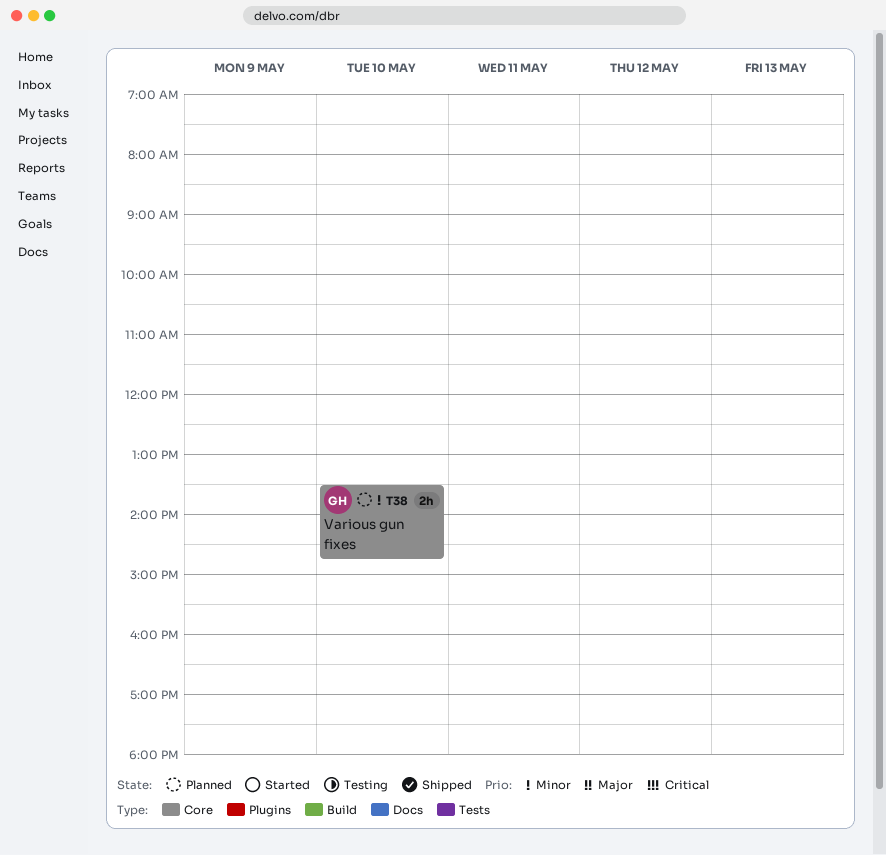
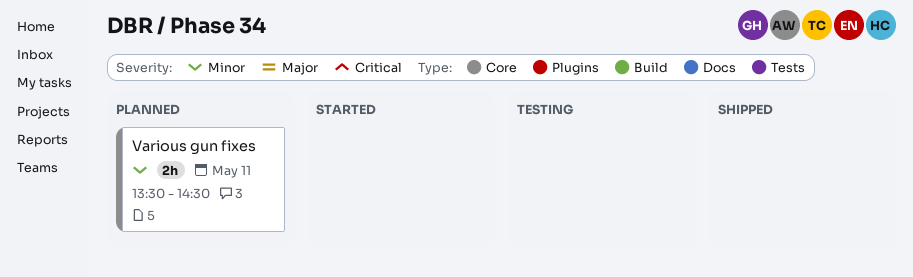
Various gun fixes, day: May 10 -> May 11
Various gun fixes, ends: 14:45 -> 14:30

